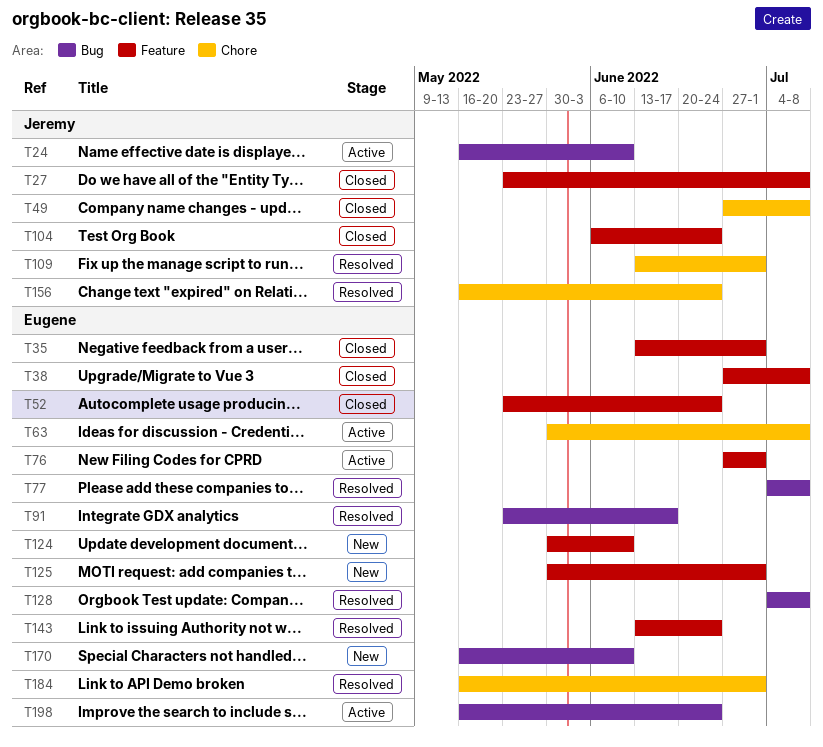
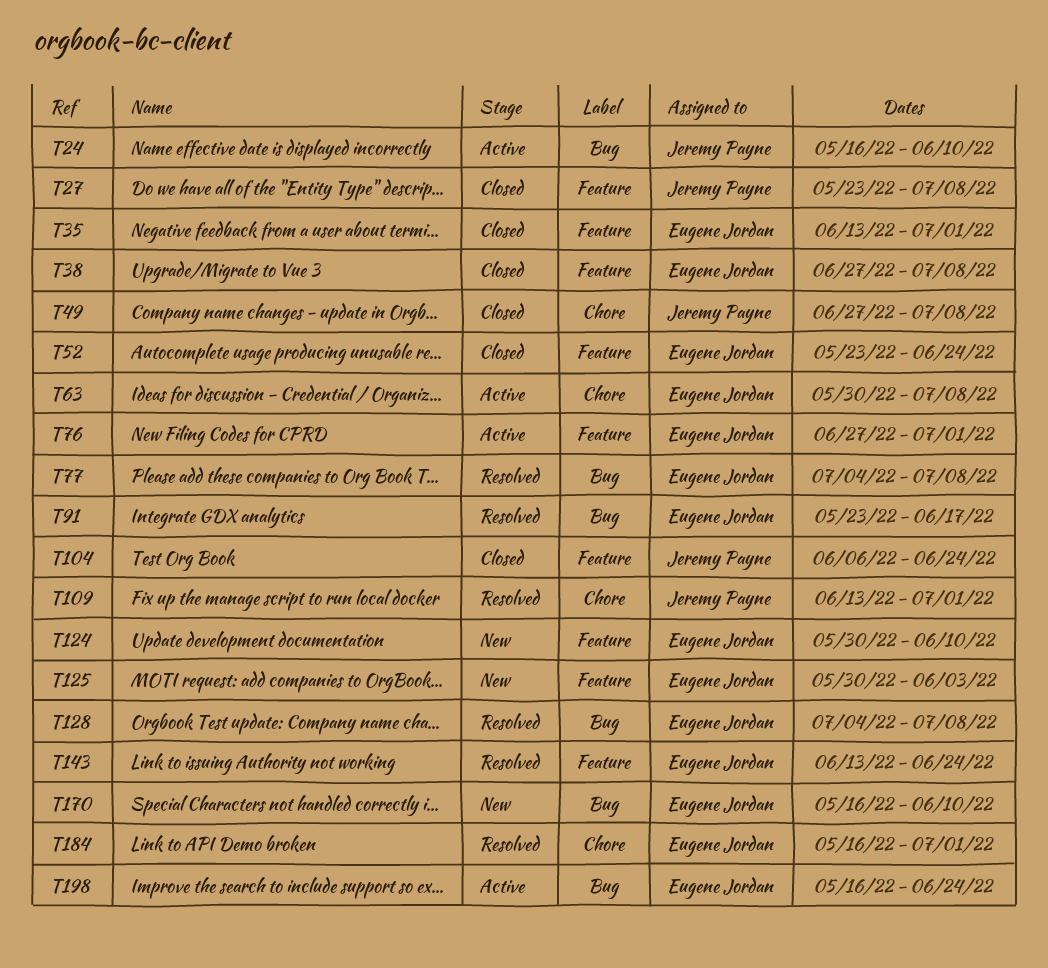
T125, due: Jul 1 -> Jun 3
T156: present -> none

